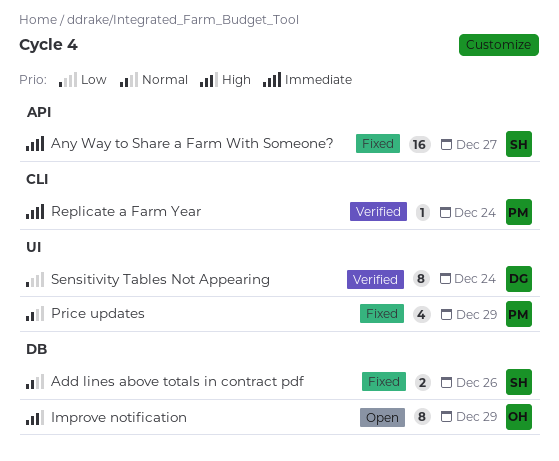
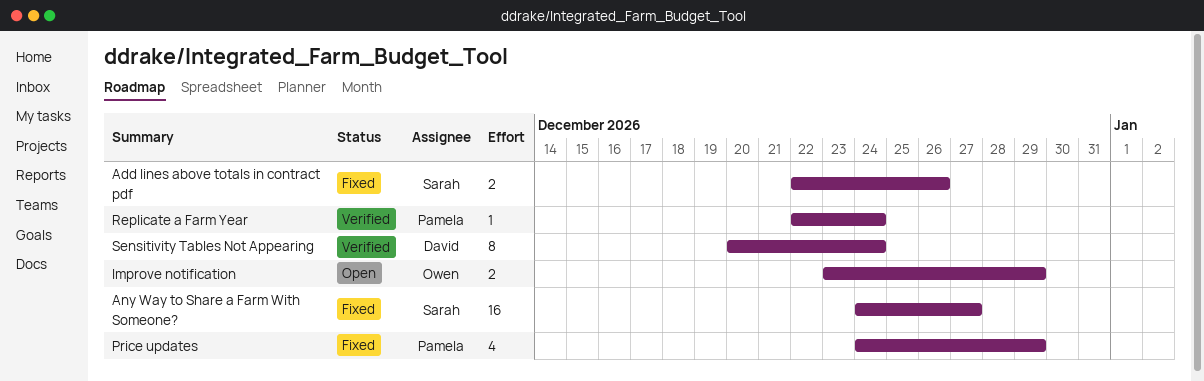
Improve notification, estimate: 8 -> 2

